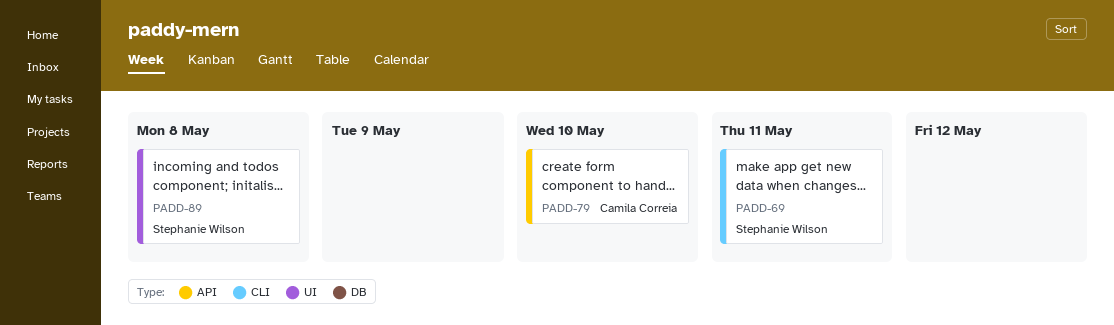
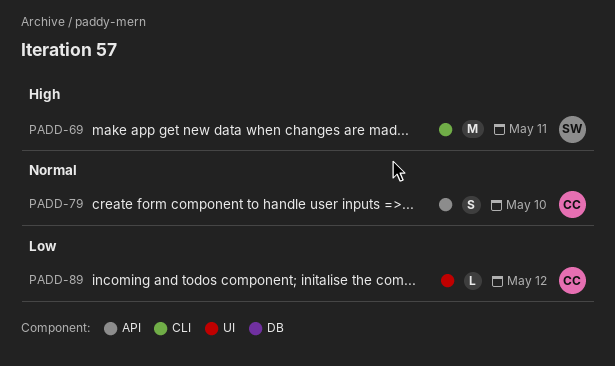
PADD-89, owner: Stephanie Wilson -> Camila Correia
PADD-89, due: May 8 -> May 12

